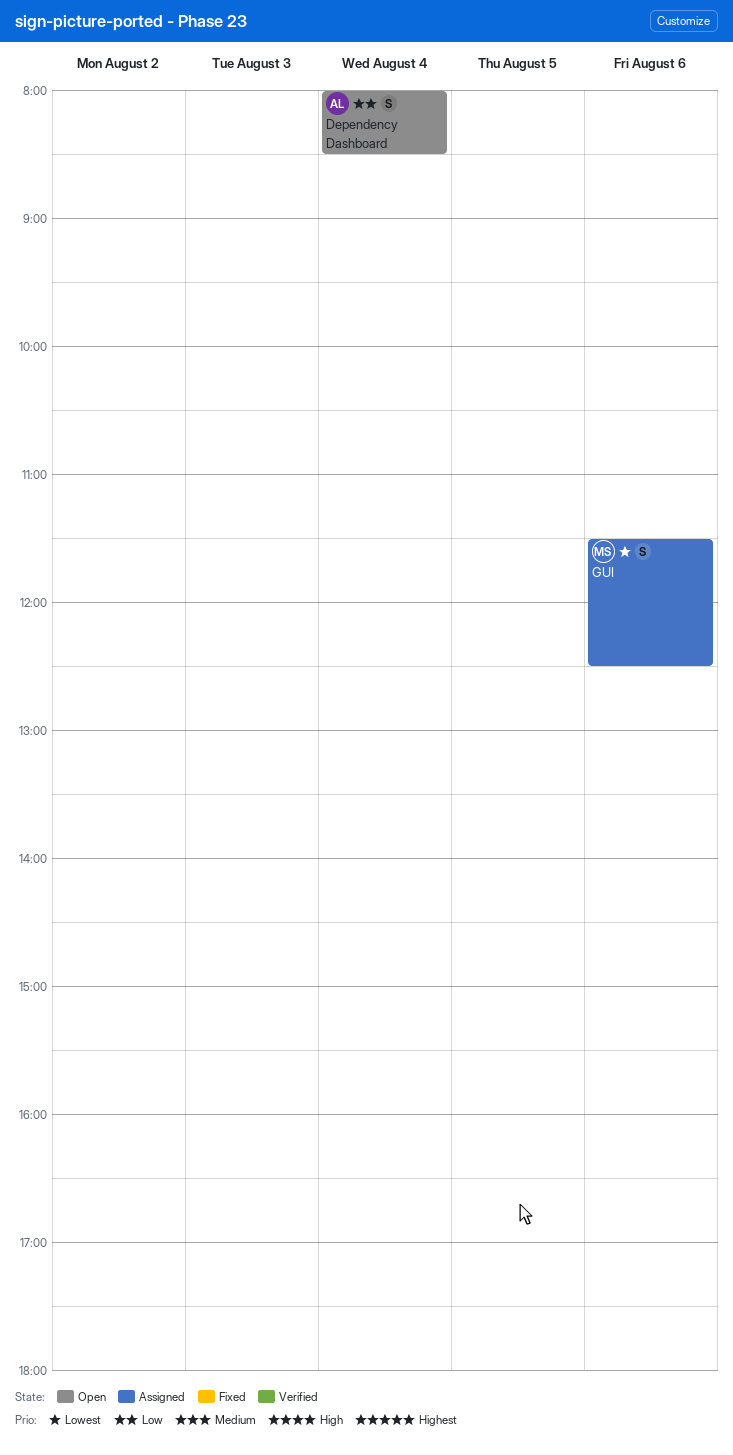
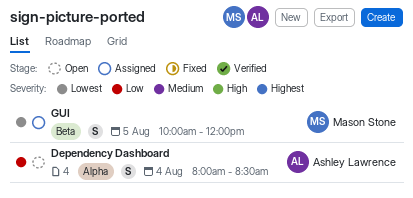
GUI, day: Aug 6 -> Aug 5
GUI, begins: 11:30 -> 10:00
GUI, ends: 12:30 -> 12:00

